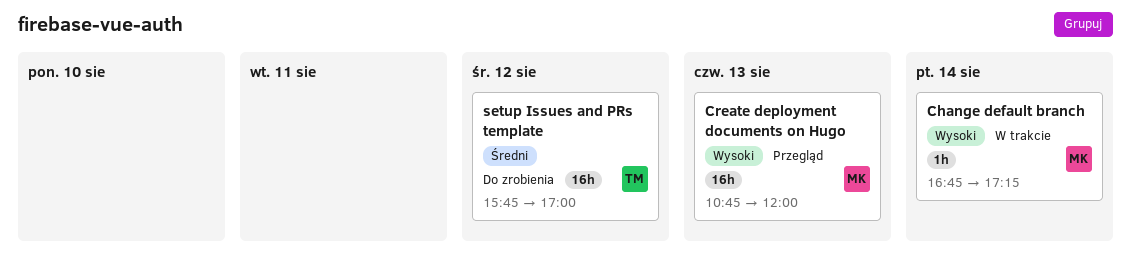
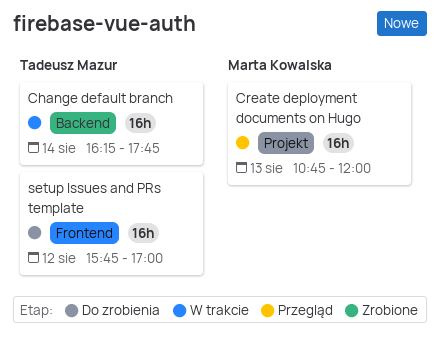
Change default branch, owner: Marta Kowalska -> Tadeusz Mazur
Change default branch, estimate: 1h -> 16h
Change default branch, begins: 16:45 -> 16:15
Change default branch, ends: 17:15 -> 17:45

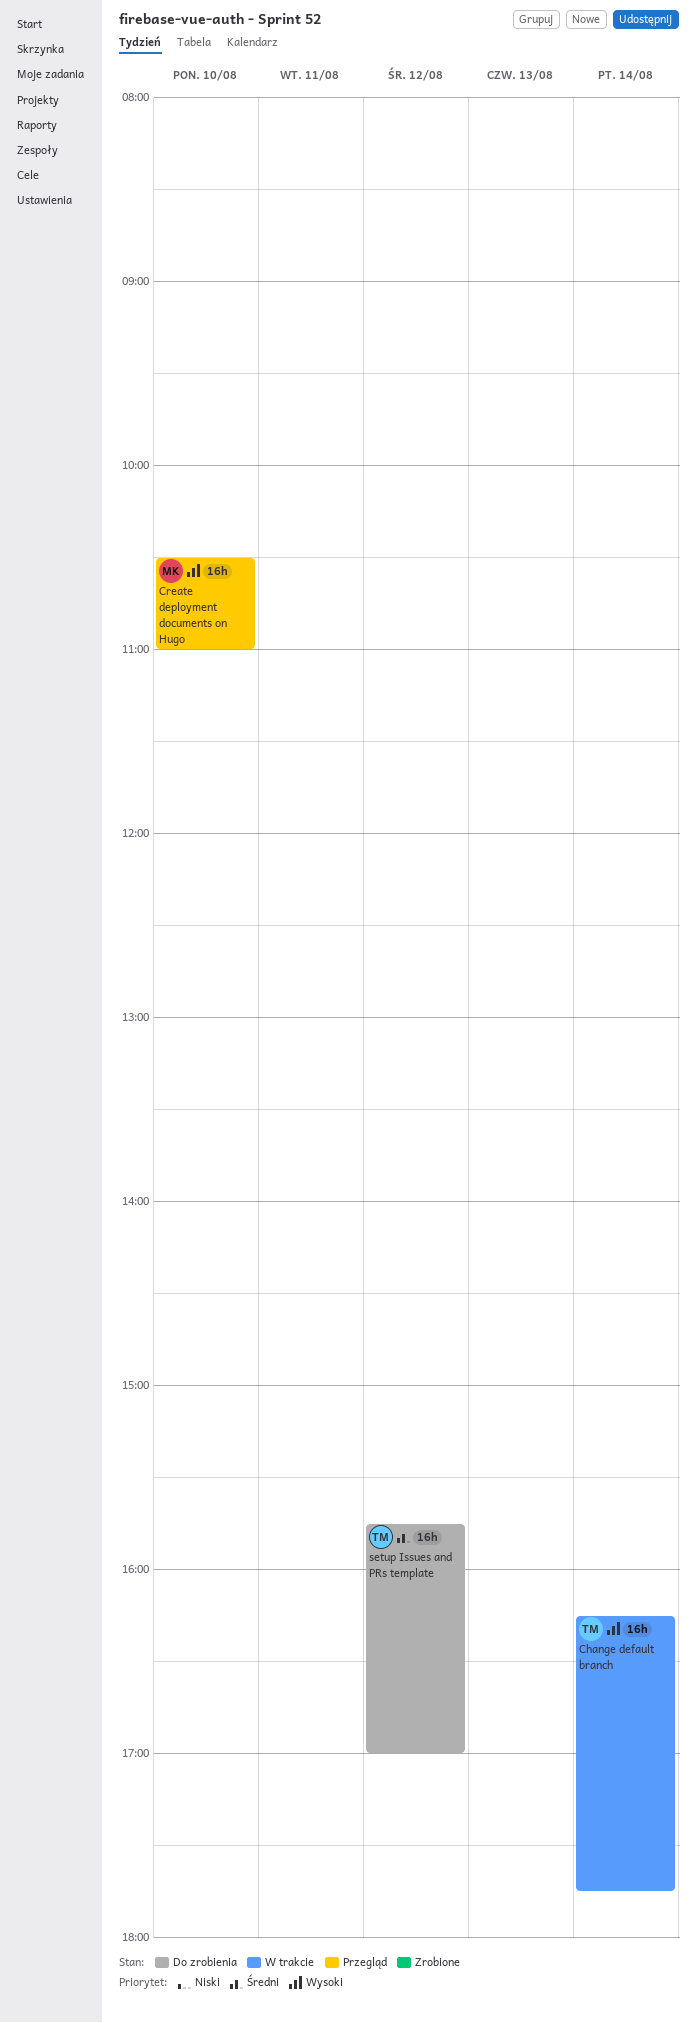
Create deployment documents on Hugo, day: Aug 13 -> Aug 10
Create deployment documents on Hugo, begins: 10:45 -> 10:30
Create deployment documents on Hugo, ends: 12:00 -> 11:00

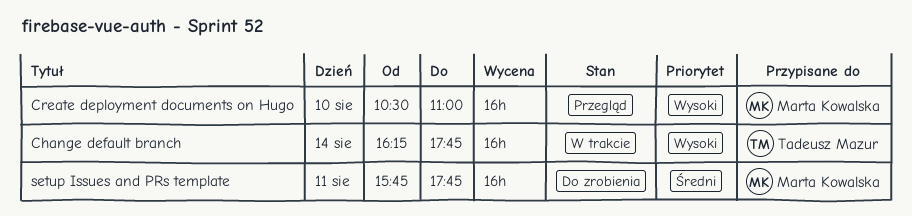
setup Issues and PRs template, owner: Tadeusz Mazur -> Marta Kowalska
setup Issues and PRs template, day: Aug 12 -> Aug 11
setup Issues and PRs template, ends: 17:00 -> 17:45

